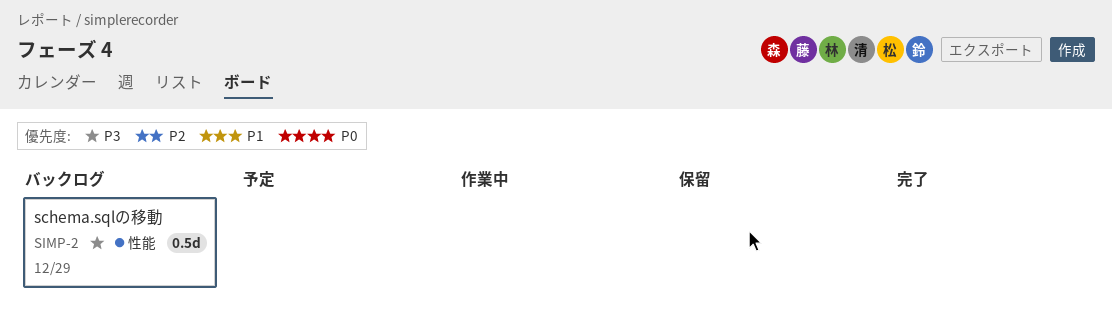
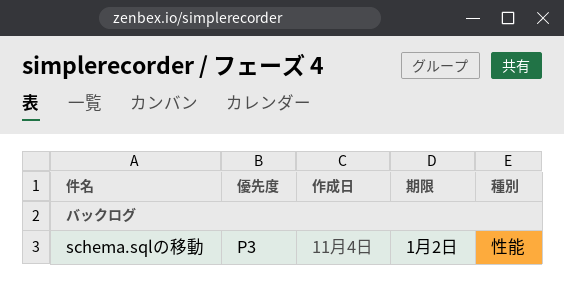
schema.sqlの移動, due: Dec 29 -> Jan 2

